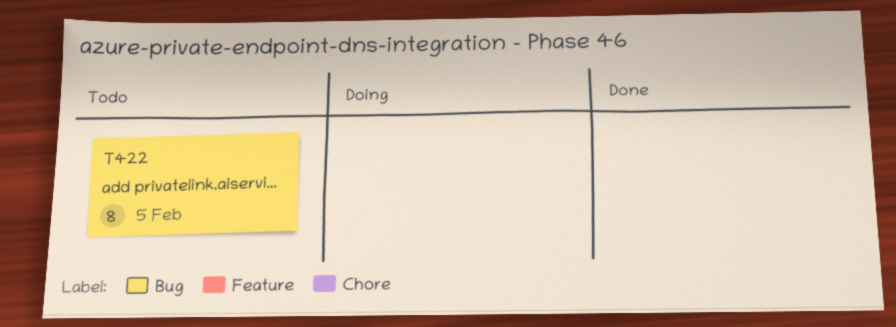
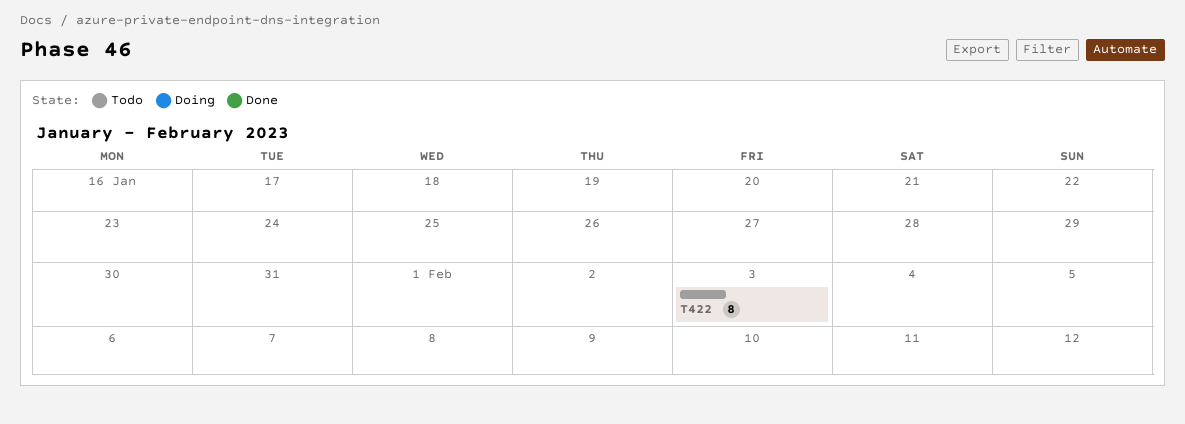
T422, due: Feb 5 -> Feb 3

